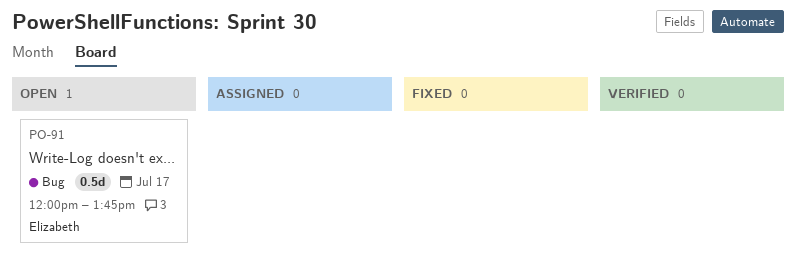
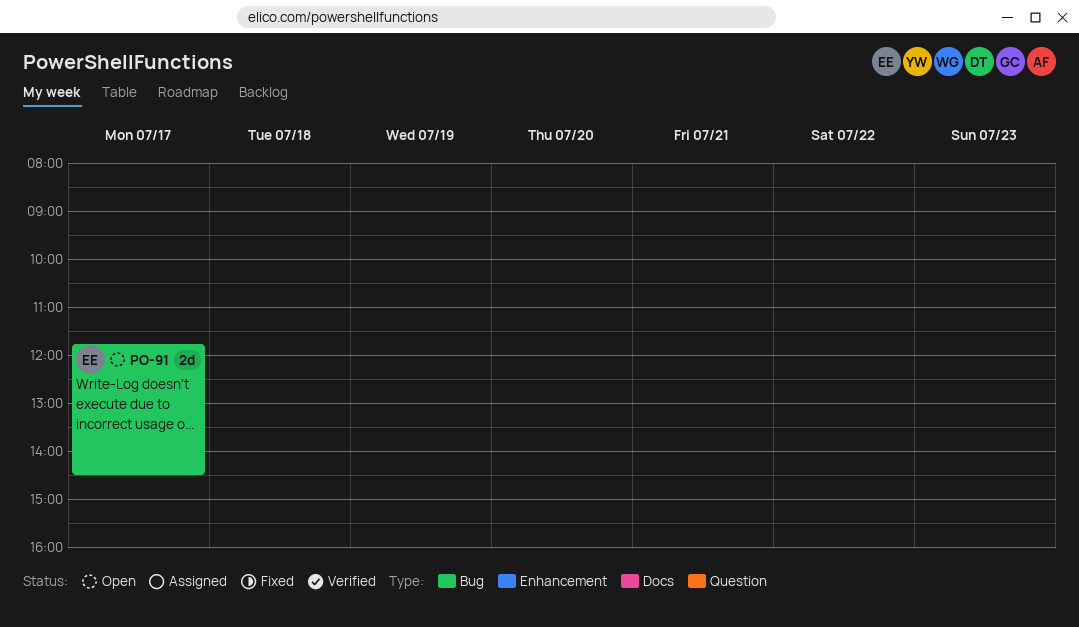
PO-91, estimate: 0.5d -> 2d
PO-91, begins: 12:00 -> 11:45
PO-91, ends: 13:45 -> 14:30

